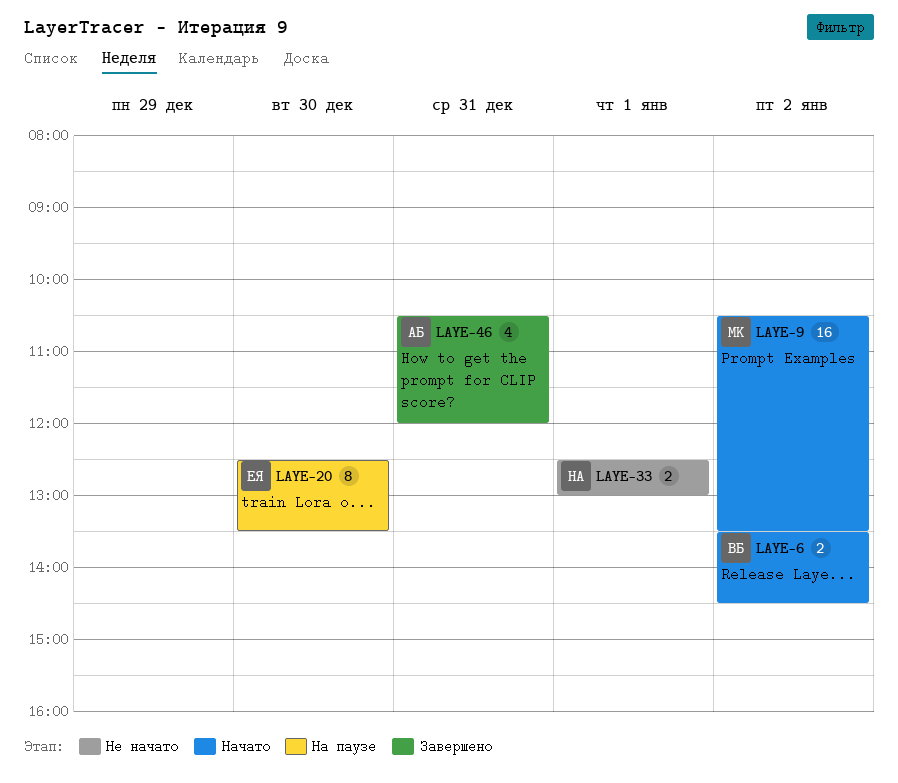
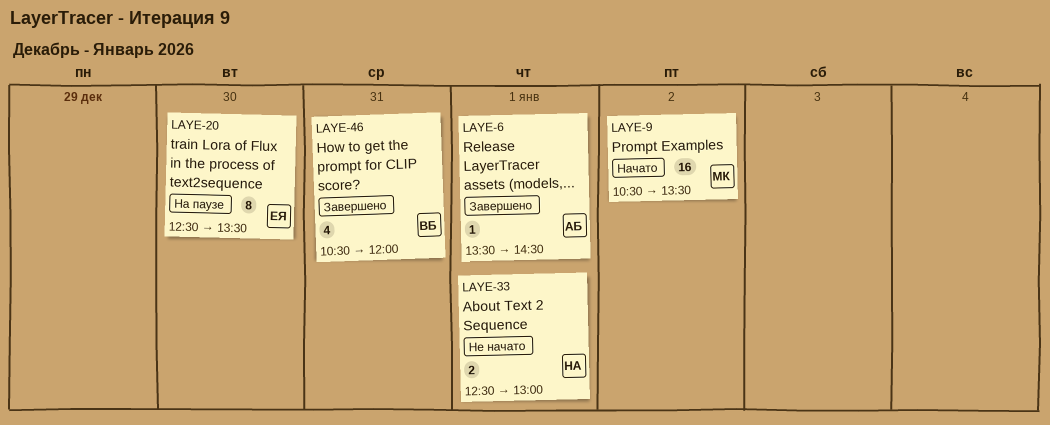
LAYE-6, status: Начато -> Завершено
LAYE-6, owner: ВБ -> АБ
LAYE-6, estimate: 2 -> 1
LAYE-6, day: Jan 2 -> Jan 1
LAYE-46, owner: АБ -> ВБ

